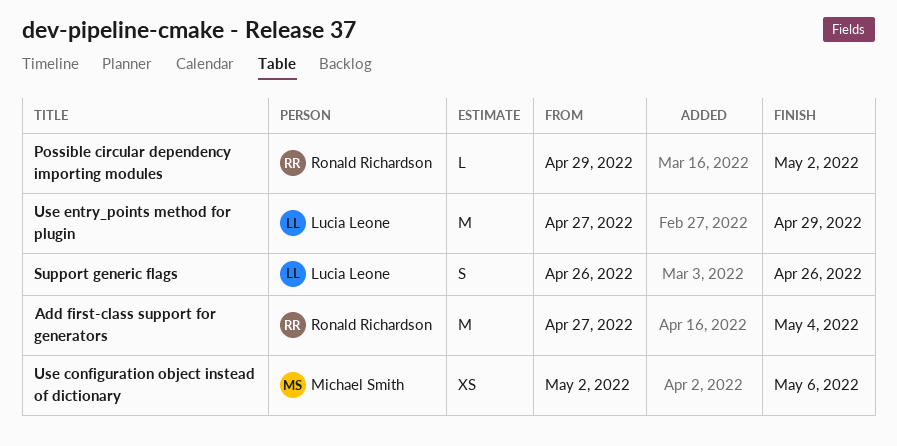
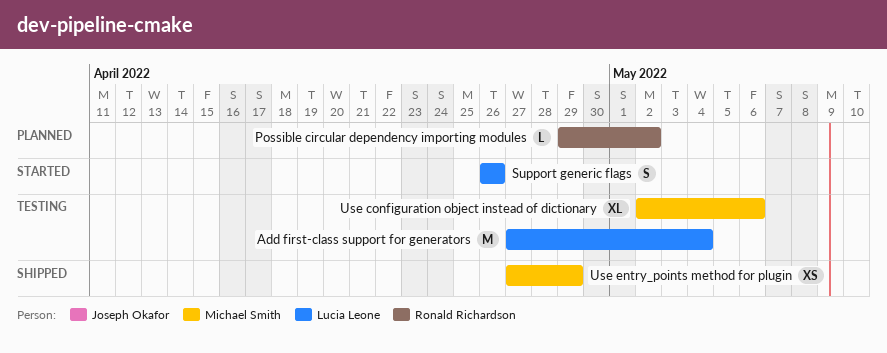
Add first-class support for generators, owner: Ronald Richardson -> Lucia Leone
Use configuration object instead of dictionary, estimate: XS -> XL
Use entry_points method for plugin, owner: Lucia Leone -> Michael Smith
Use entry_points method for plugin, estimate: M -> XS

